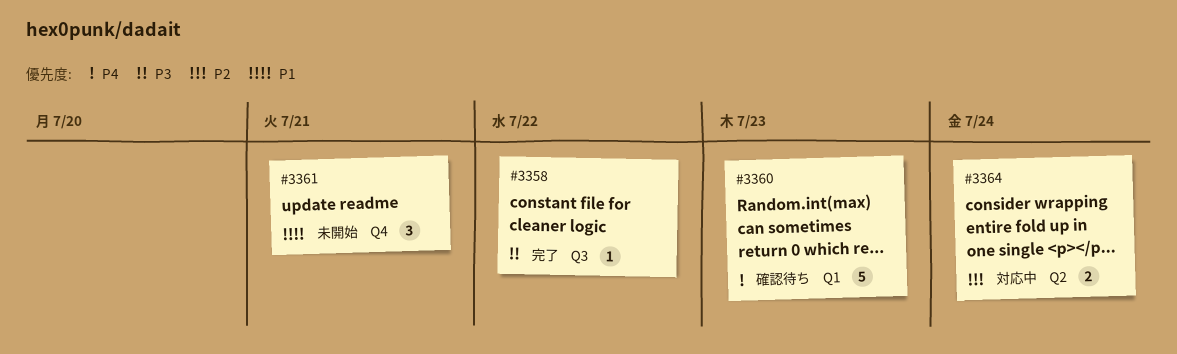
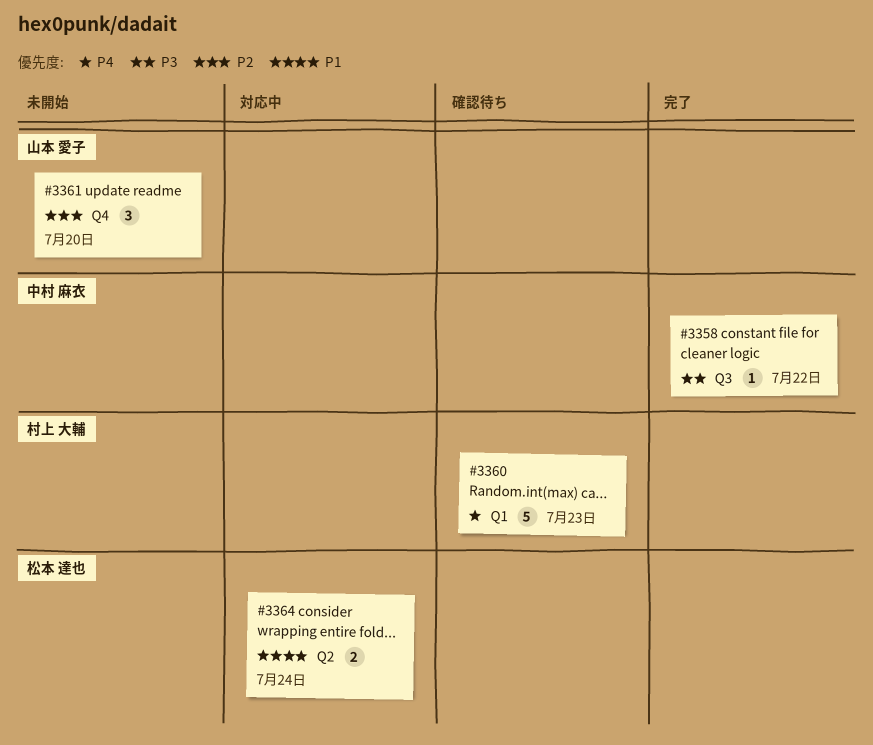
#3361, priority: P1 -> P2
#3361, due: Jul 21 -> Jul 20
#3364, priority: P2 -> P1

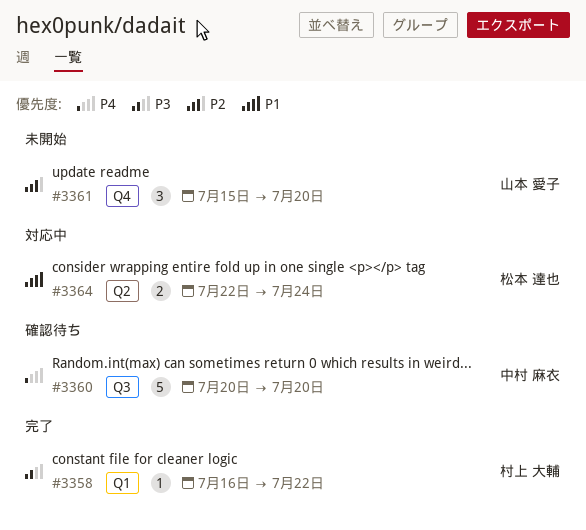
#3358, owner: 中村 麻衣 -> 村上 大輔
#3358, label: Q3 -> Q1
#3360, owner: 村上 大輔 -> 中村 麻衣
#3360, label: Q1 -> Q3
#3360, due: Jul 23 -> Jul 20

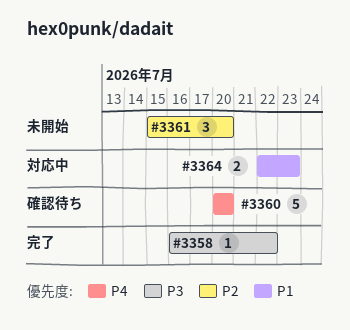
#3364, due: Jul 24 -> Jul 23

